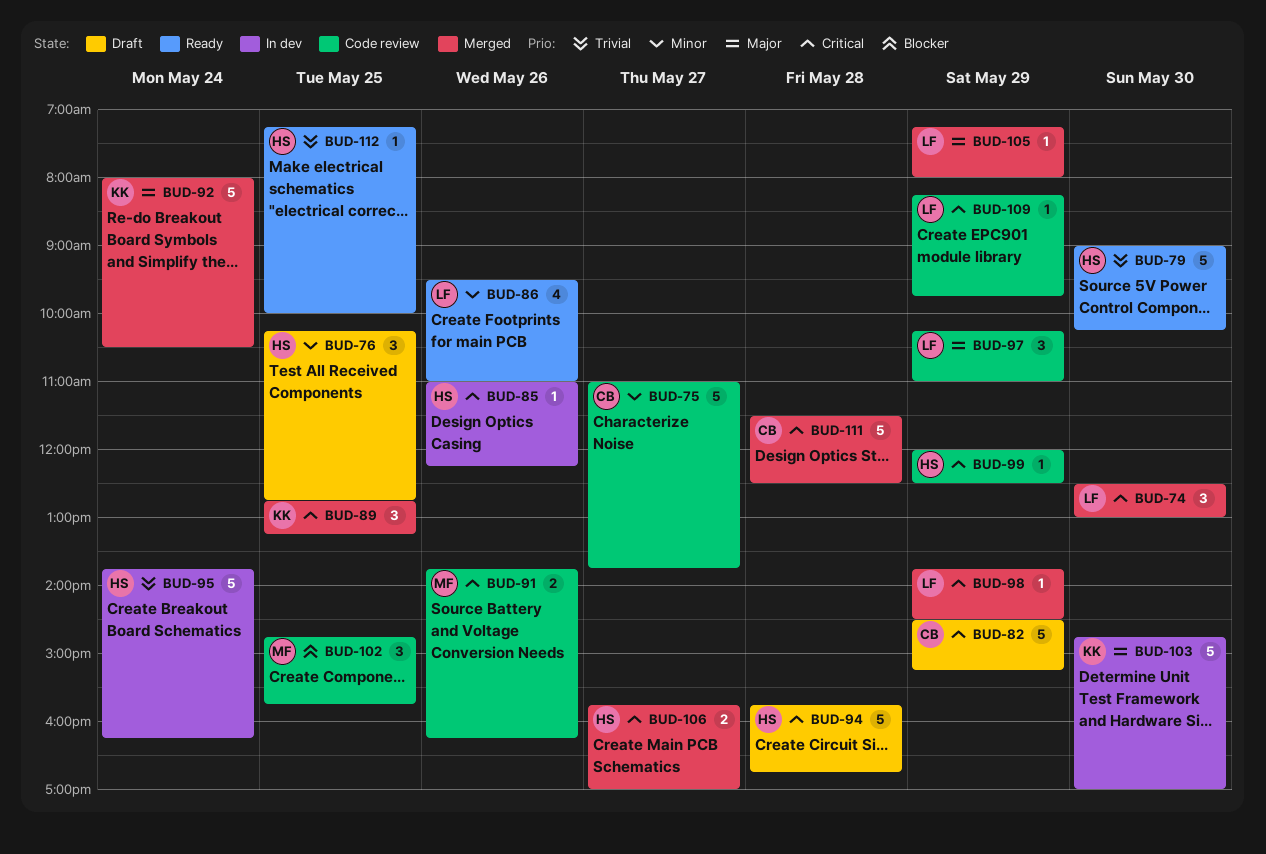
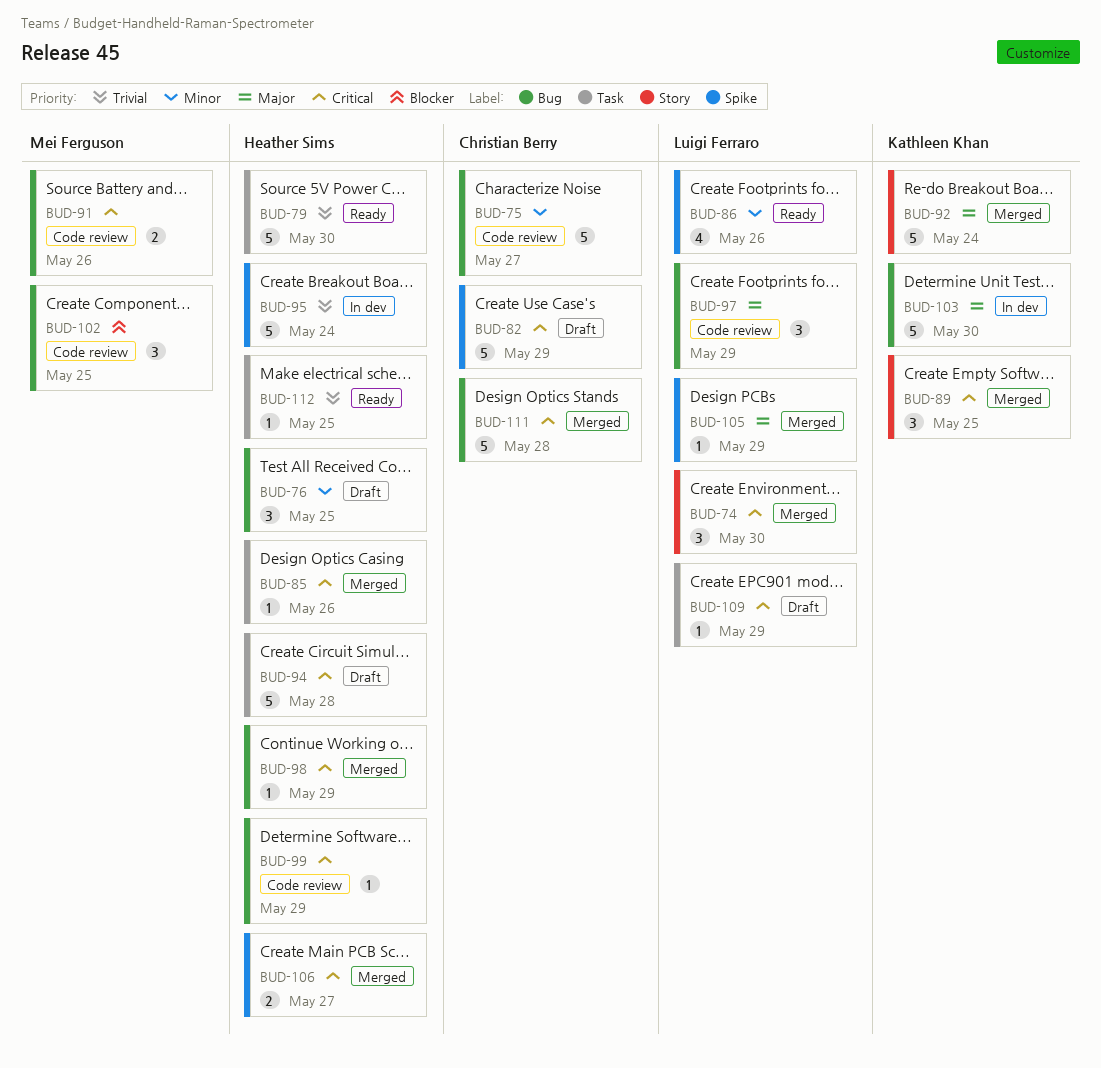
BUD-85, status: In dev -> Merged
BUD-98, owner: Luigi Ferraro -> Heather Sims
BUD-109, status: Code review -> Draft

